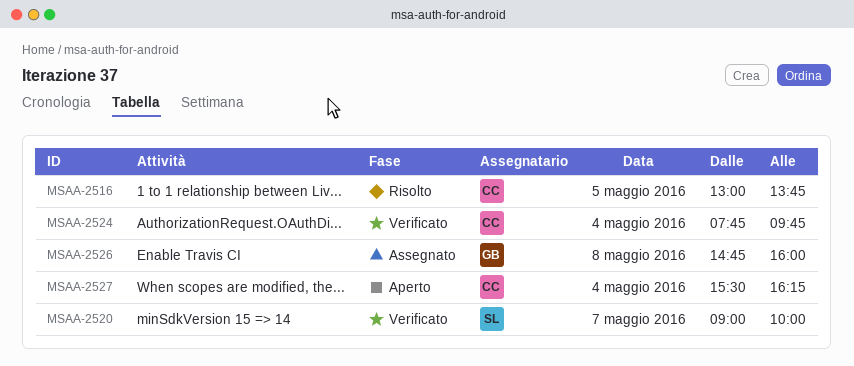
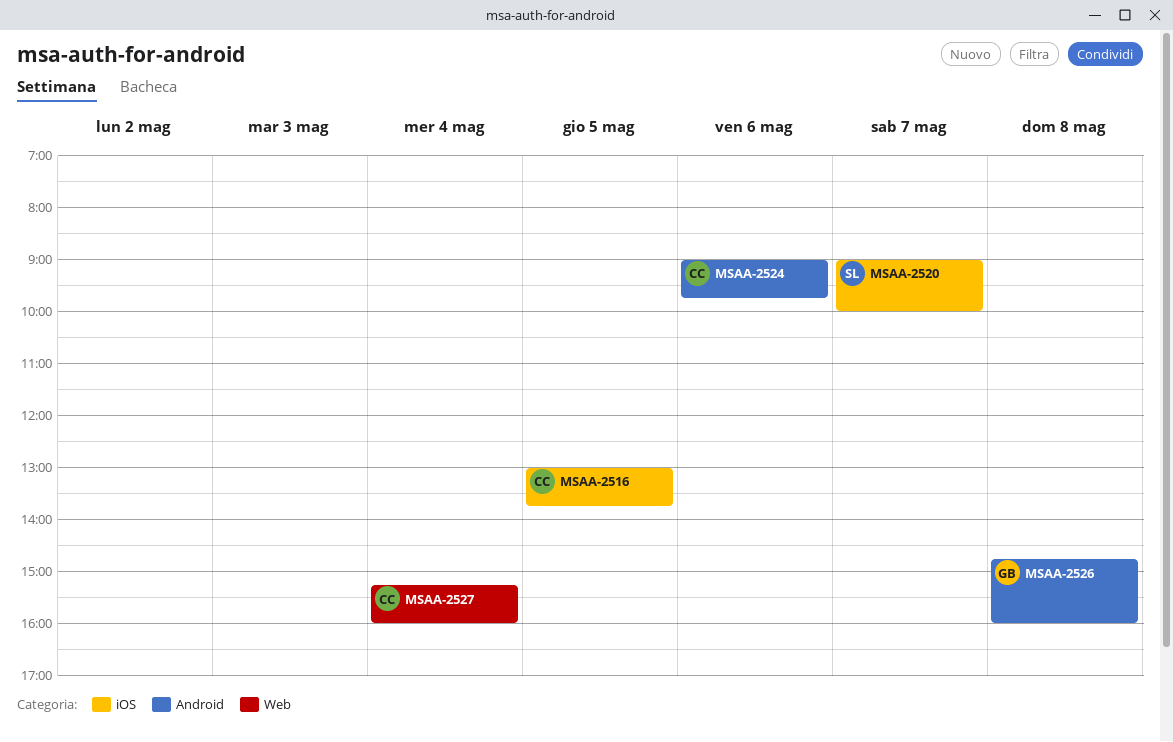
MSAA-2524, day: May 4 -> May 6
MSAA-2524, begins: 07:45 -> 09:00
MSAA-2527, begins: 15:30 -> 15:15
MSAA-2527, ends: 16:15 -> 16:00

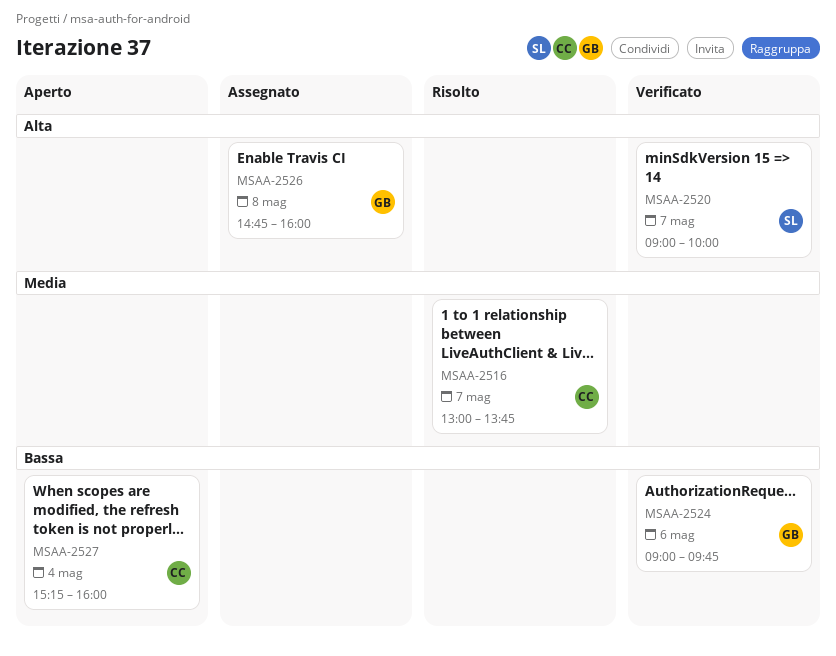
MSAA-2516, day: May 5 -> May 7
MSAA-2524, owner: CC -> GB

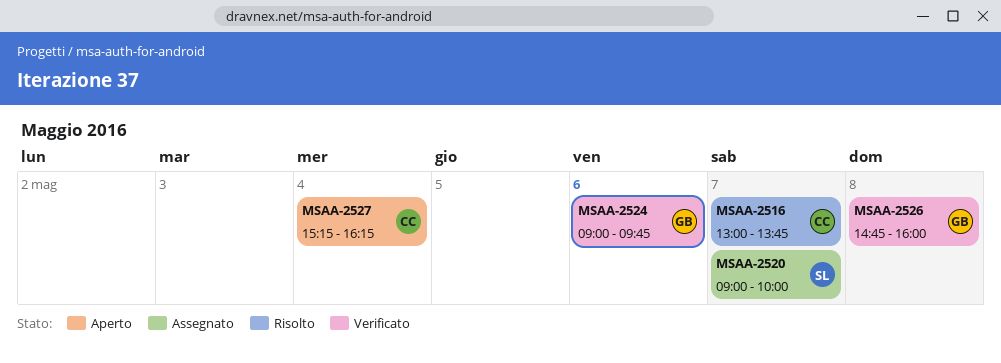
MSAA-2520, status: Verificato -> Assegnato
MSAA-2526, status: Assegnato -> Verificato
MSAA-2527, ends: 16:00 -> 16:15

